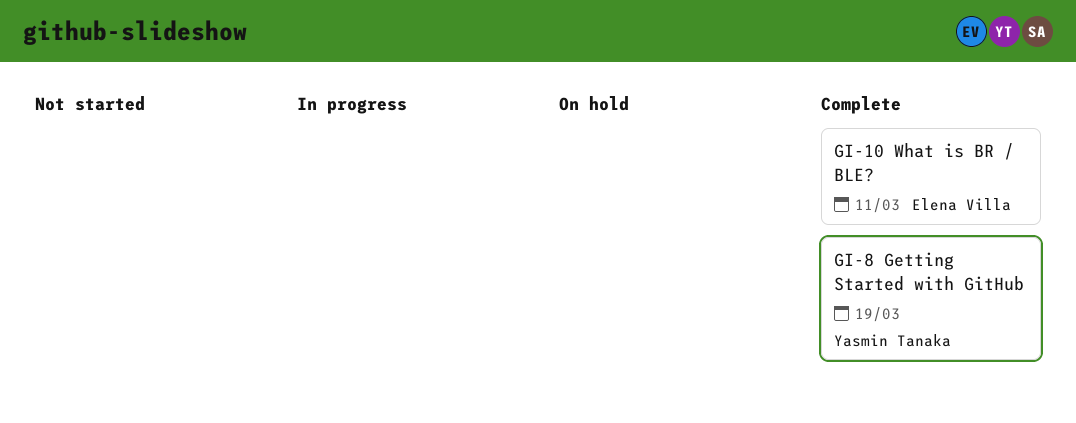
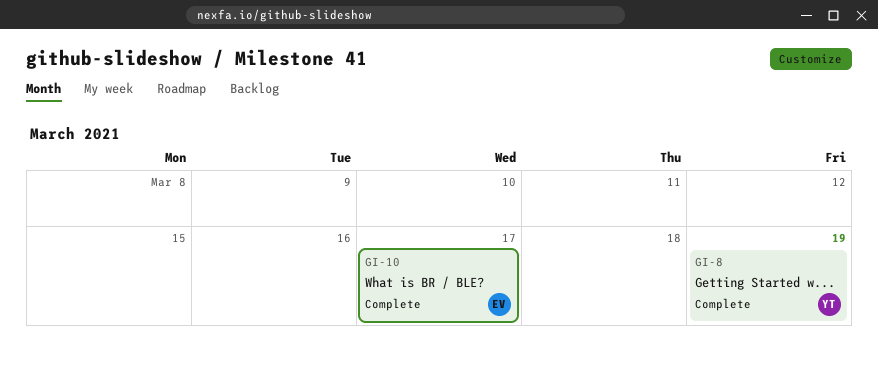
GI-10, due: Mar 11 -> Mar 17

